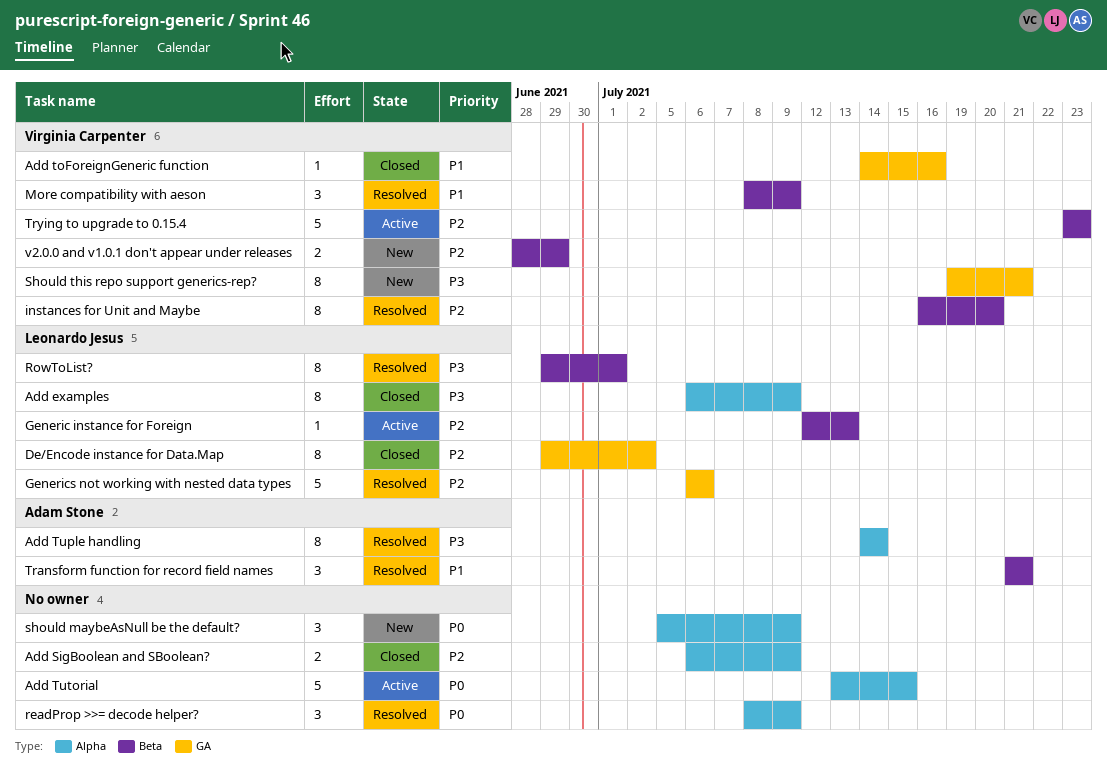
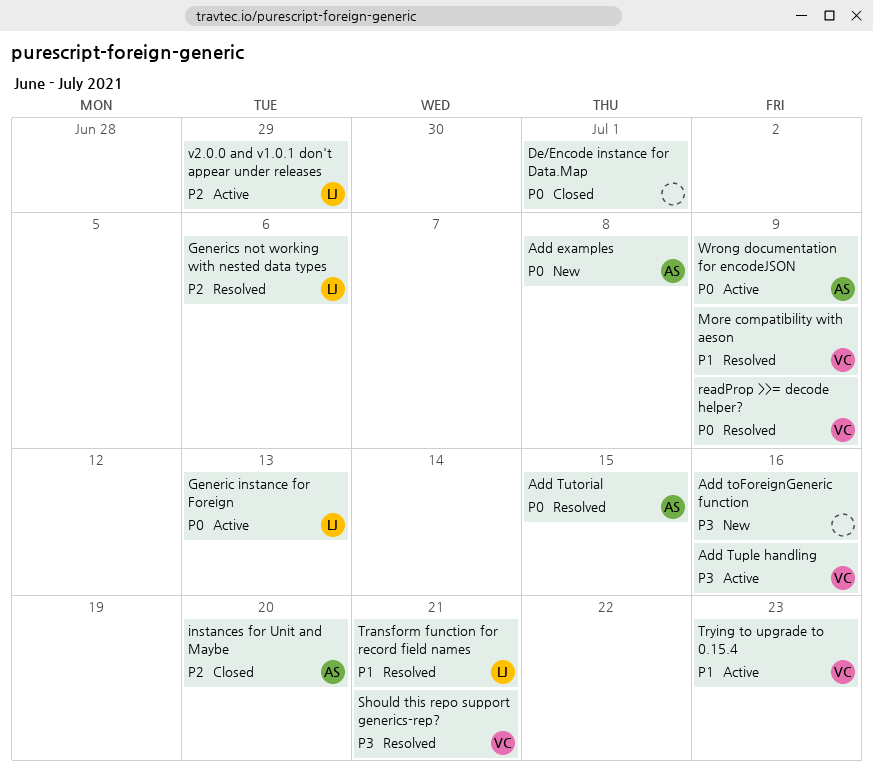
Add examples, status: Closed -> New
Add examples, owner: Leonardo Jesus -> Adam Stone
Add examples, priority: P3 -> P0
Add examples, due: Jul 9 -> Jul 8
Add SigBoolean and SBoolean?: present -> none
Add toForeignGeneric function, status: Closed -> New
Add toForeignGeneric function, owner: Virginia Carpenter -> none
Add toForeignGeneric function, priority: P1 -> P3
Add Tuple handling, status: Resolved -> Active
Add Tuple handling, owner: Adam Stone -> Virginia Carpenter
Add Tuple handling, due: Jul 14 -> Jul 16
Add Tutorial, status: Active -> Resolved
Add Tutorial, owner: none -> Adam Stone
De/Encode instance for Data.Map, owner: Leonardo Jesus -> none
De/Encode instance for Data.Map, priority: P2 -> P0
De/Encode instance for Data.Map, due: Jul 2 -> Jul 1
Generic instance for Foreign, priority: P2 -> P0
instances for Unit and Maybe, status: Resolved -> Closed
instances for Unit and Maybe, owner: Virginia Carpenter -> Adam Stone
readProp >>= decode helper?, owner: none -> Virginia Carpenter
RowToList?: present -> none
should maybeAsNull be the default?: present -> none
Should this repo support generics-rep?, status: New -> Resolved
Transform function for record field names, owner: Adam Stone -> Leonardo Jesus
Trying to upgrade to 0.15.4, priority: P2 -> P1
v2.0.0 and v1.0.1 don't appear under releases, status: New -> Active
v2.0.0 and v1.0.1 don't appear under releases, owner: Virginia Carpenter -> Leonardo Jesus
Wrong documentation for encodeJSON: none -> present

